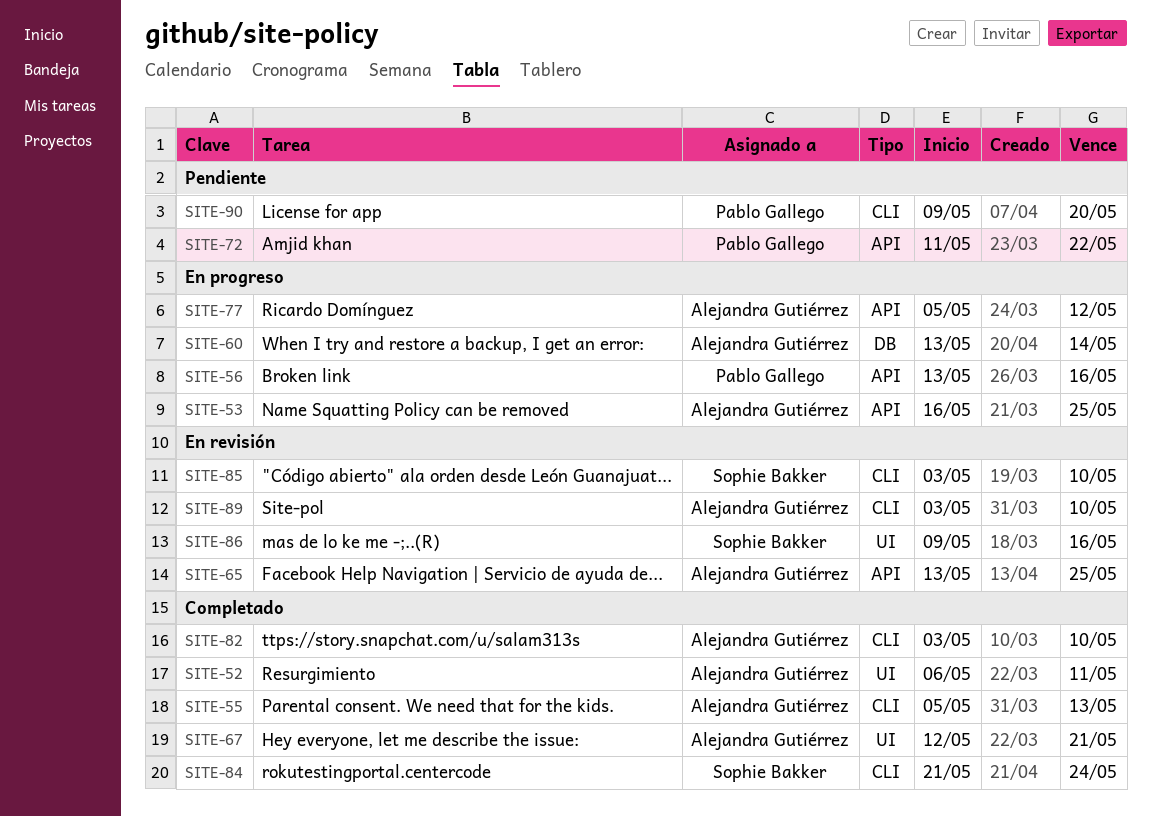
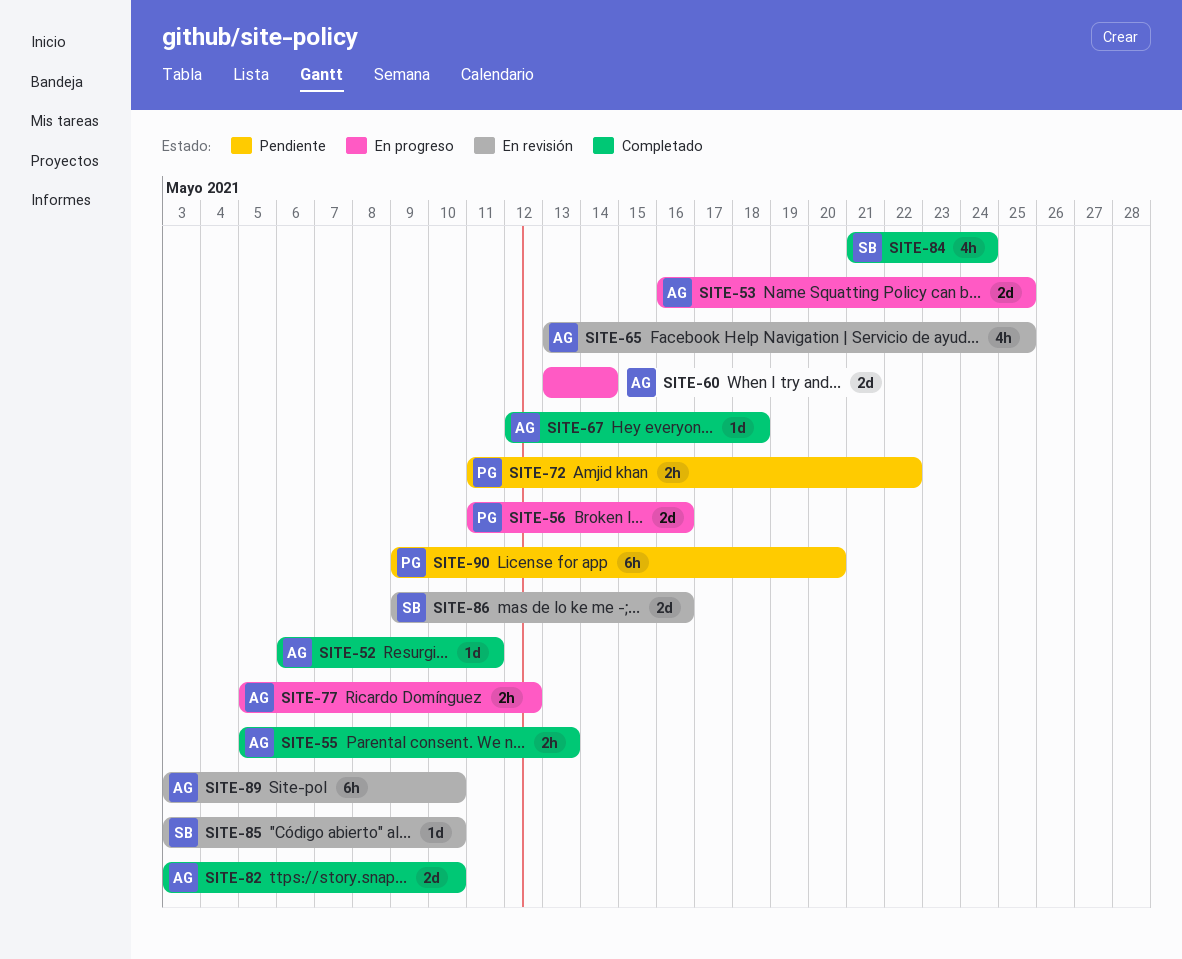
SITE-56, start: May 13 -> May 11
SITE-67, due: May 21 -> May 18

